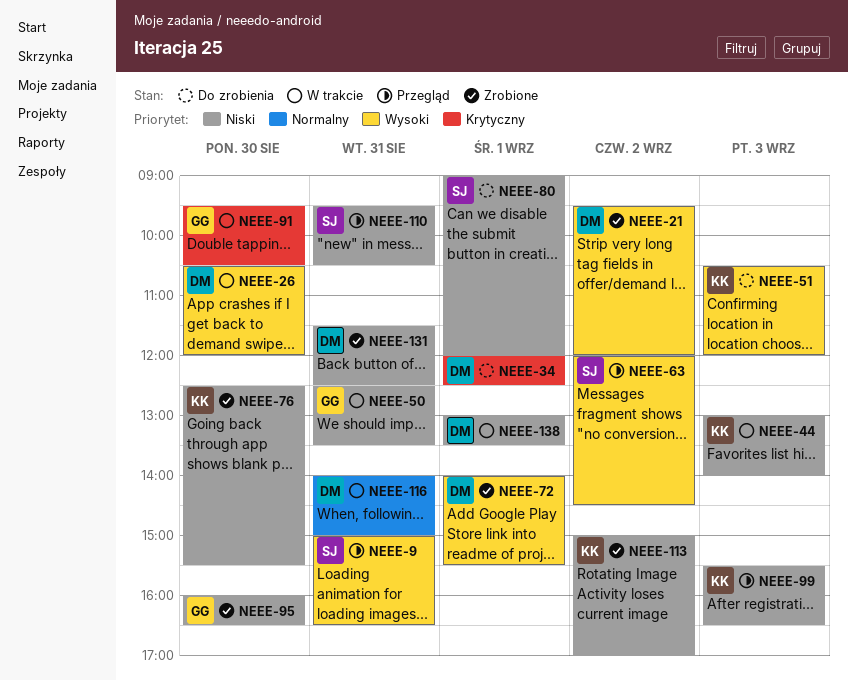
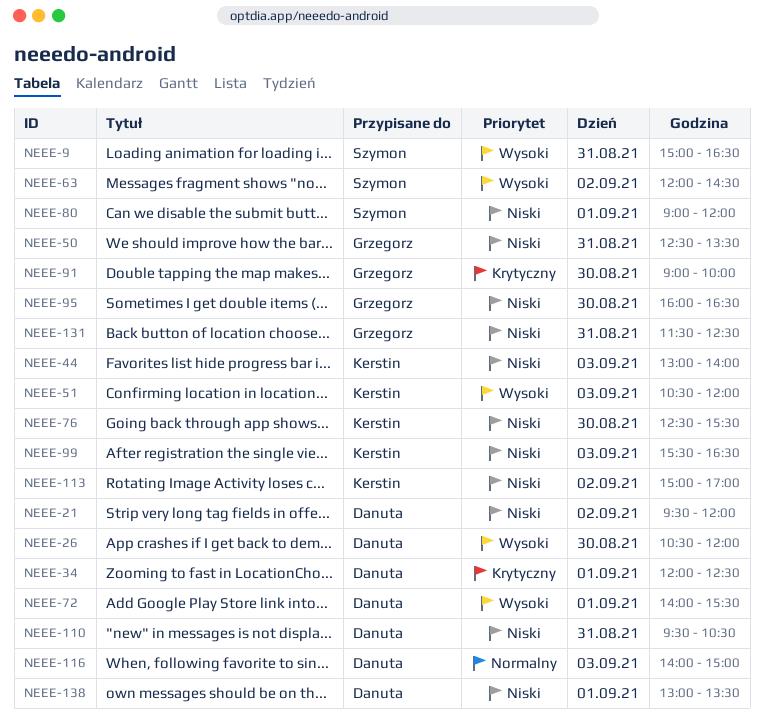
NEEE-21, priority: Wysoki -> Niski
NEEE-91, begins: 09:30 -> 09:00
NEEE-91, ends: 10:30 -> 10:00
NEEE-110, owner: Szymon -> Danuta
NEEE-116, day: Aug 31 -> Sep 3
NEEE-131, owner: Danuta -> Grzegorz

